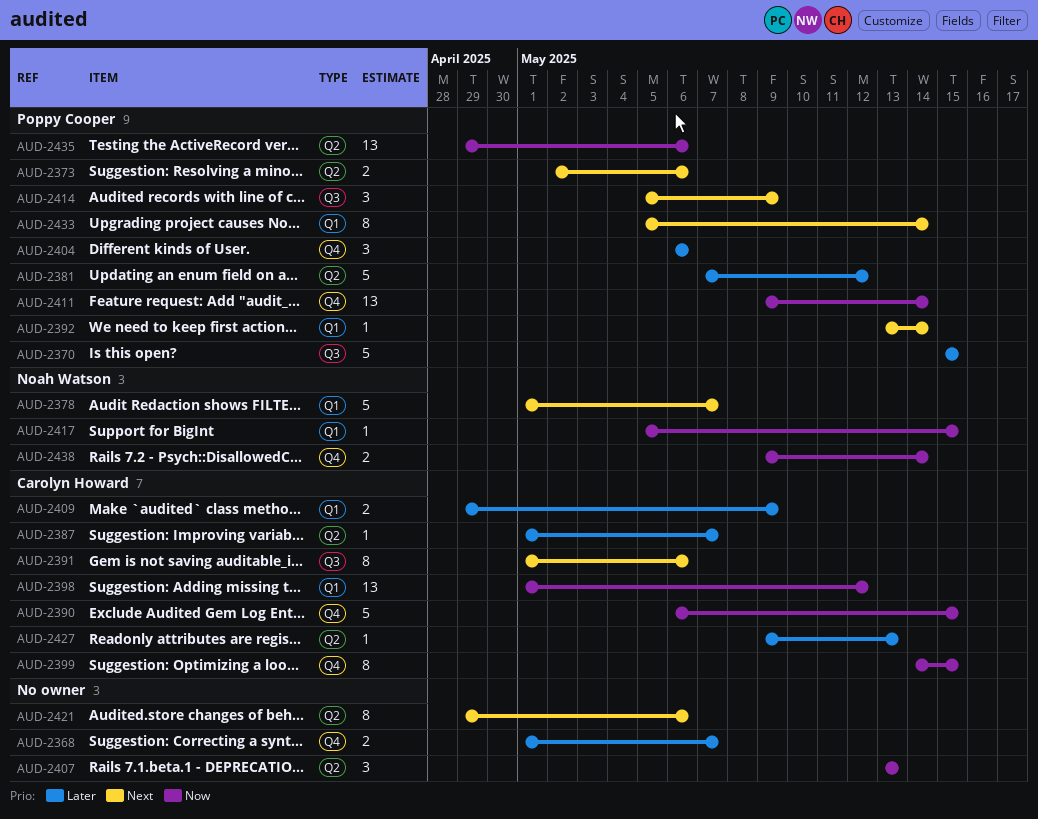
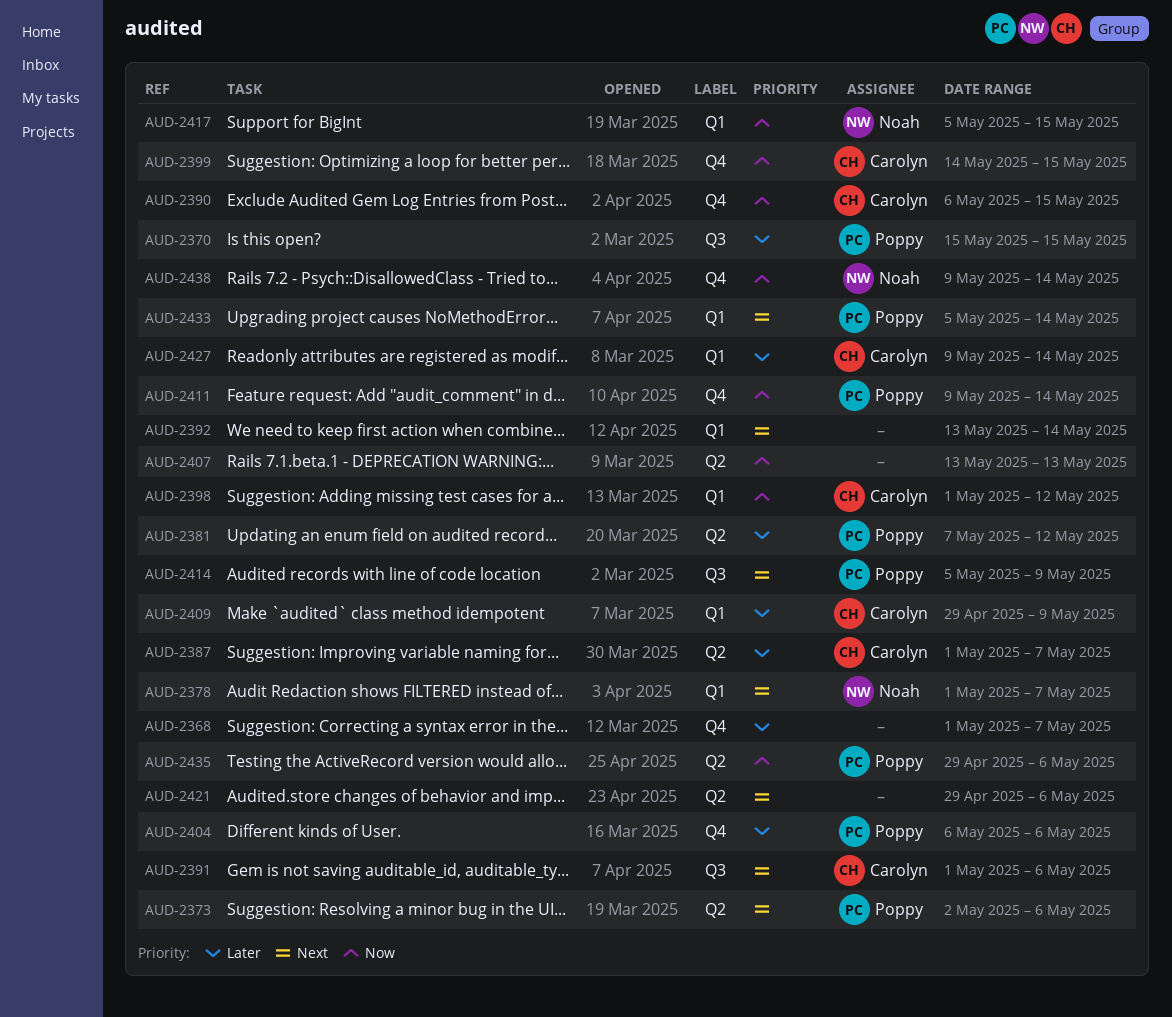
AUD-2392, owner: Poppy Cooper -> none
AUD-2427, label: Q2 -> Q1
AUD-2427, due: May 13 -> May 14

